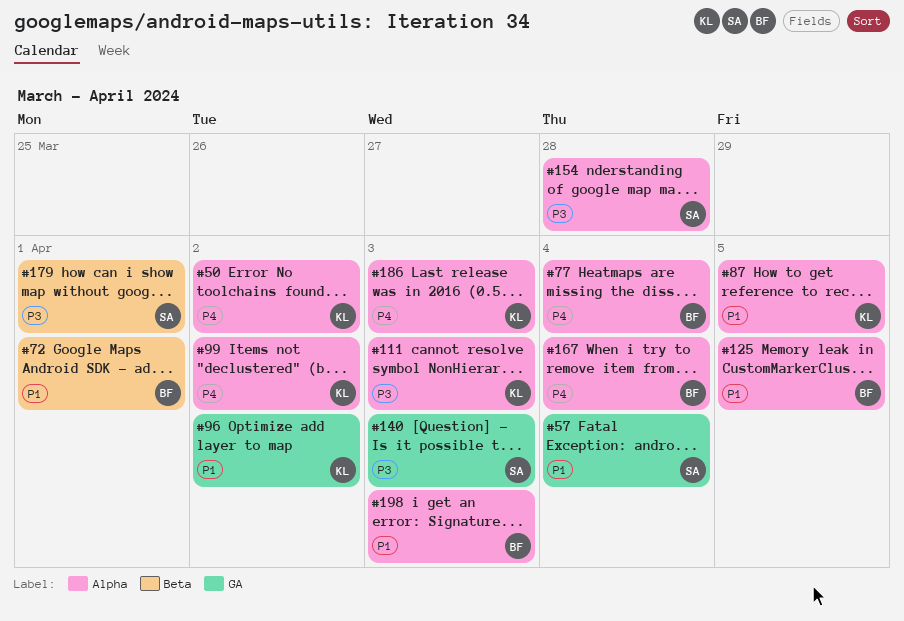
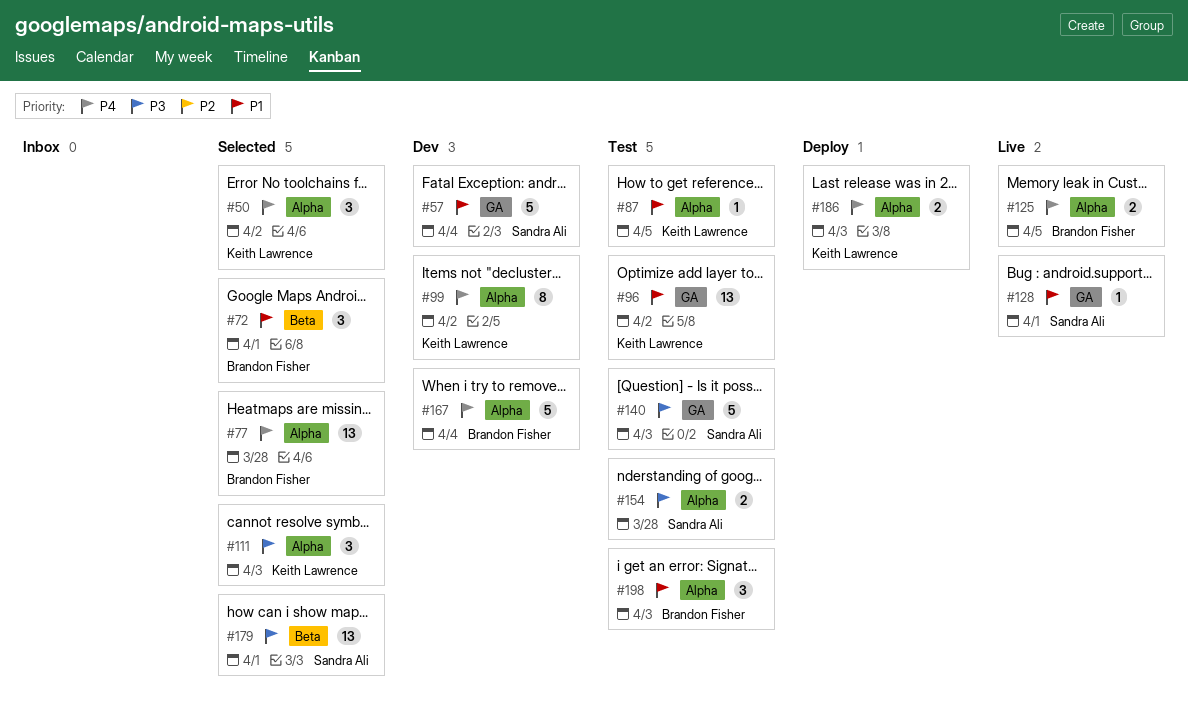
#77, due: Apr 4 -> Mar 28
#125, priority: P1 -> P4
#128: none -> present

